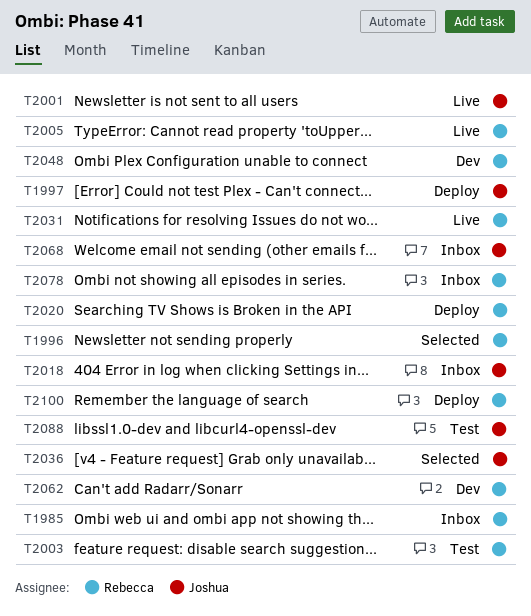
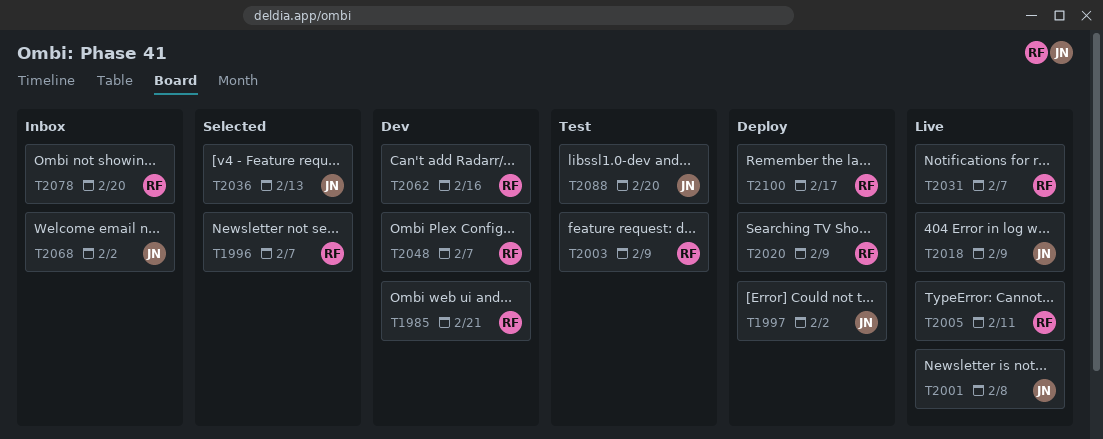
T1985, status: Inbox -> Dev
T2018, status: Inbox -> Live

